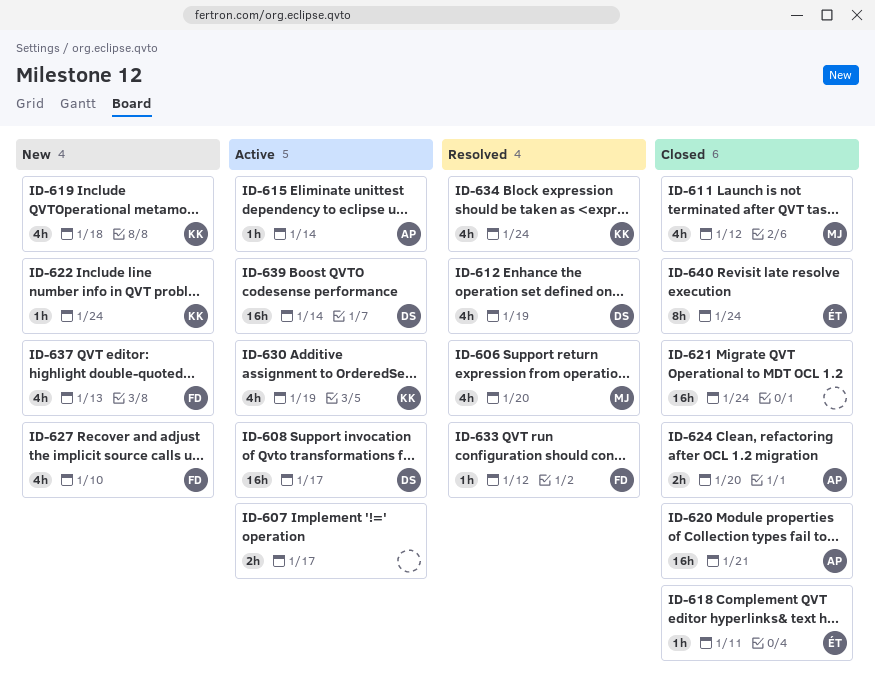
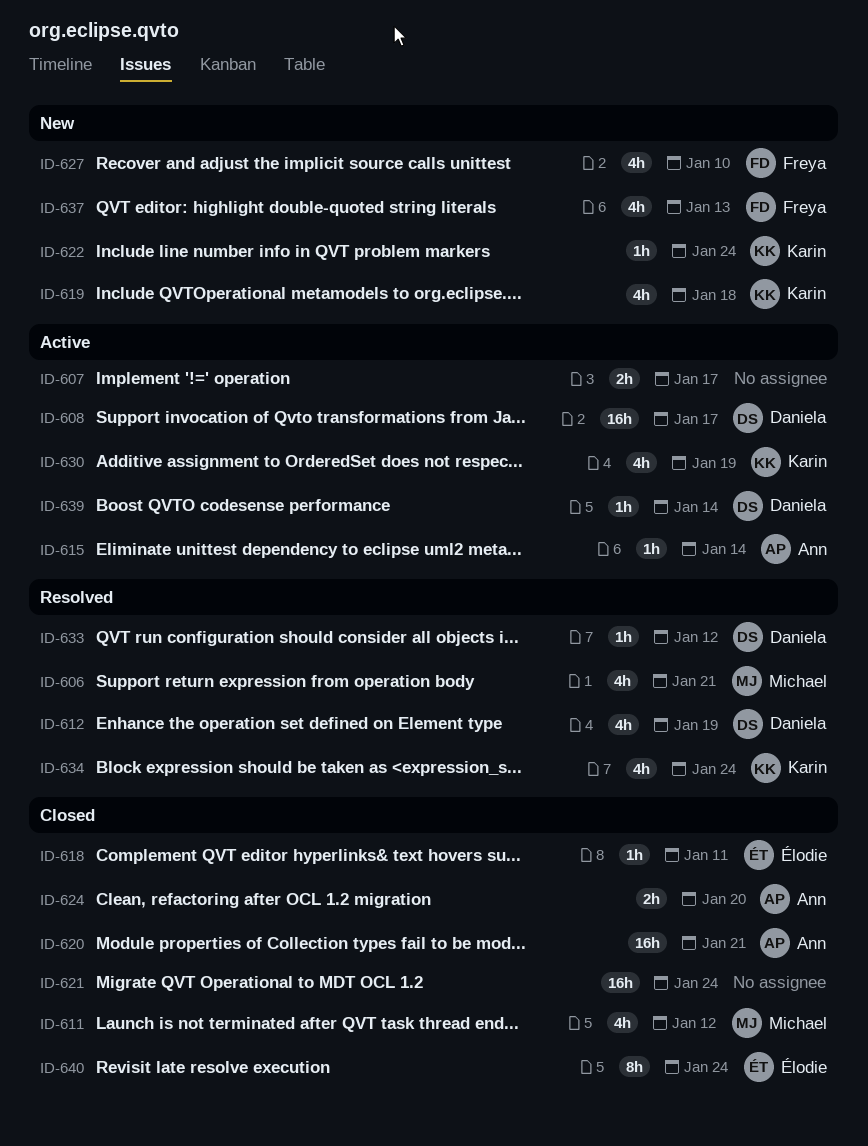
ID-606, due: Jan 20 -> Jan 21
ID-633, owner: Freya -> Daniela
ID-639, estimate: 16h -> 1h

